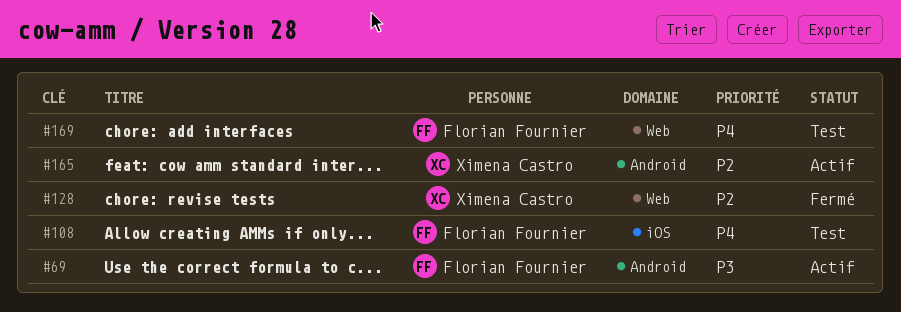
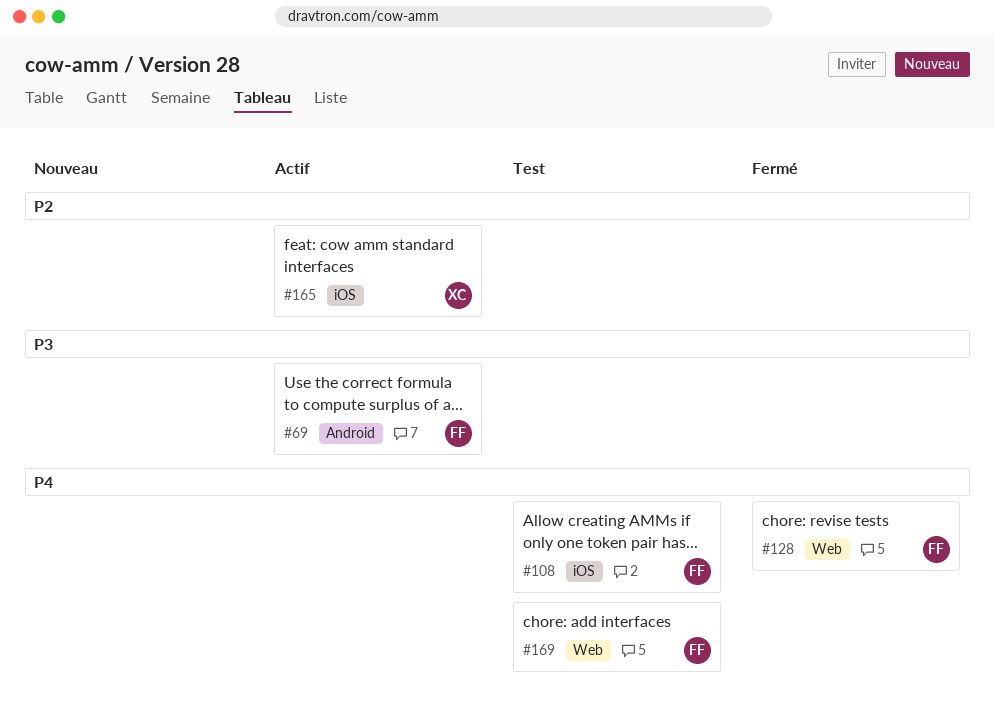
#128, owner: Ximena Castro -> Florian Fournier
#128, priority: P2 -> P4
#165, label: Android -> iOS

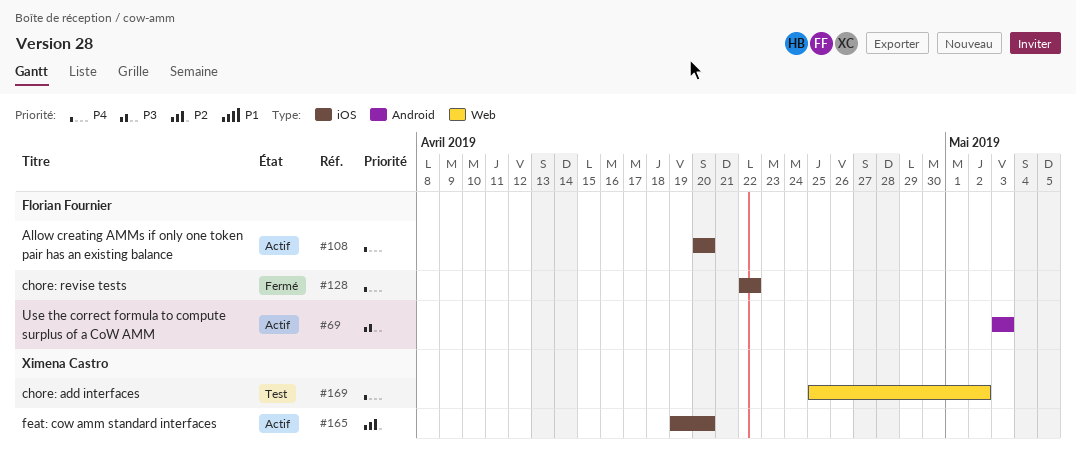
#108, status: Test -> Actif
#128, label: Web -> iOS
#169, owner: Florian Fournier -> Ximena Castro

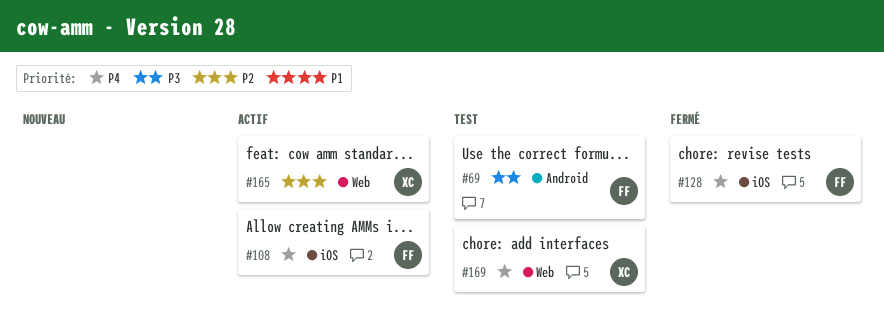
#69, status: Actif -> Test
#165, label: iOS -> Web

